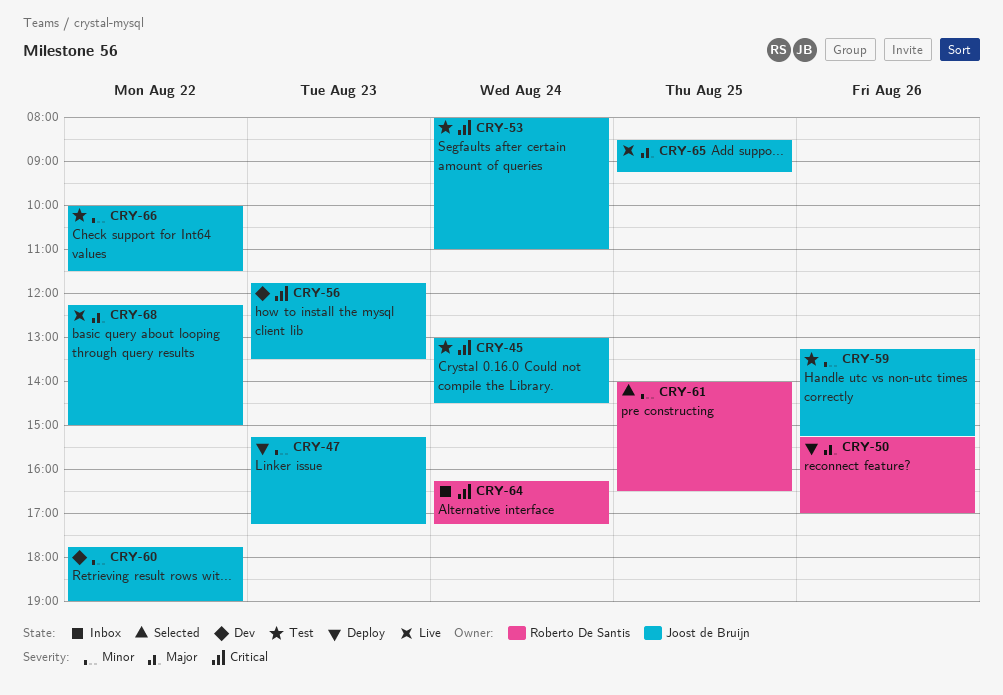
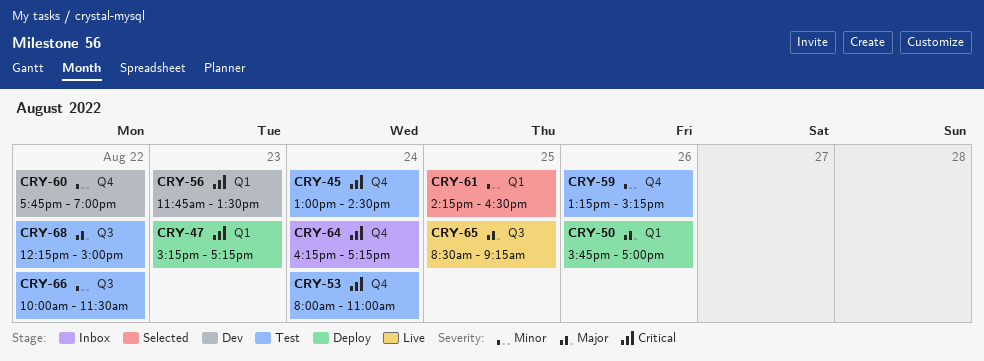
CRY-47, priority: Minor -> Critical
CRY-50, begins: 15:15 -> 15:45
CRY-61, begins: 14:00 -> 14:15
CRY-68, status: Live -> Test

